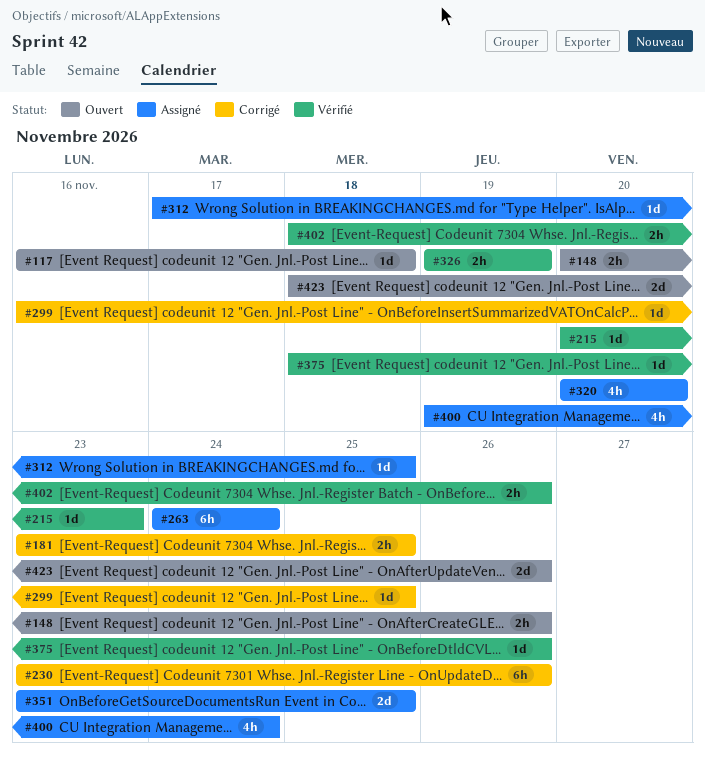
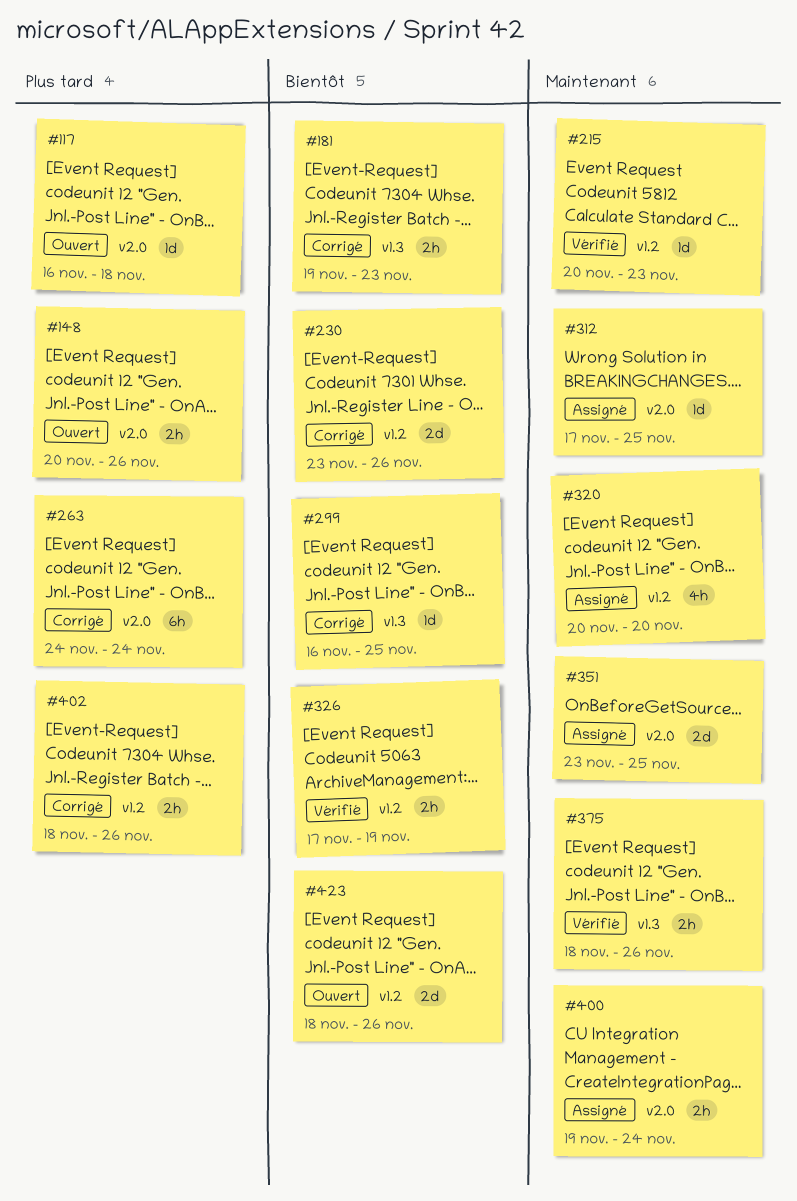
#181, start: Nov 23 -> Nov 19
#181, due: Nov 25 -> Nov 23
#230, estimate: 6h -> 2d
#263, status: Assigné -> Corrigé
#326, start: Nov 19 -> Nov 17
#375, estimate: 1d -> 2h
#400, estimate: 4h -> 2h
#402, status: Vérifié -> Corrigé

